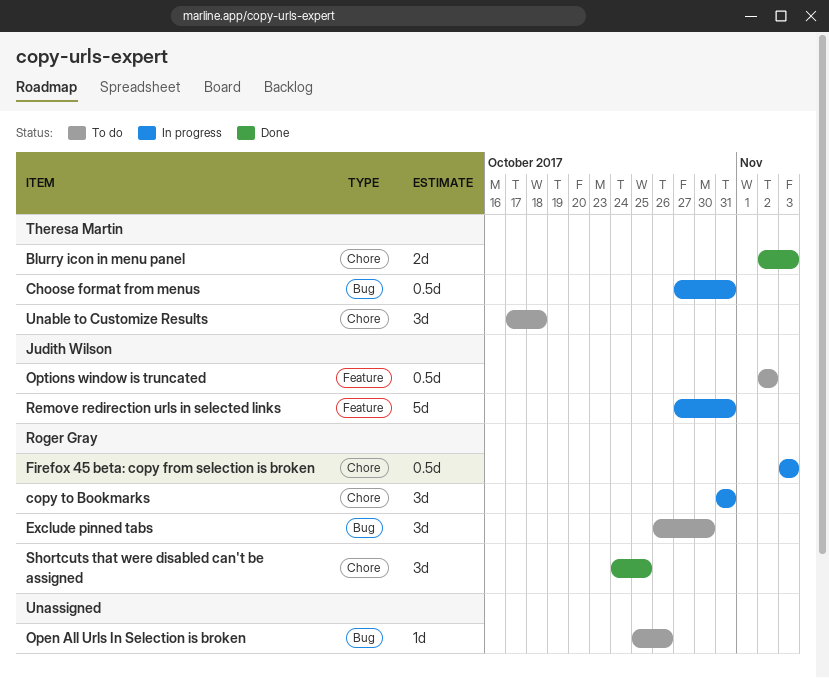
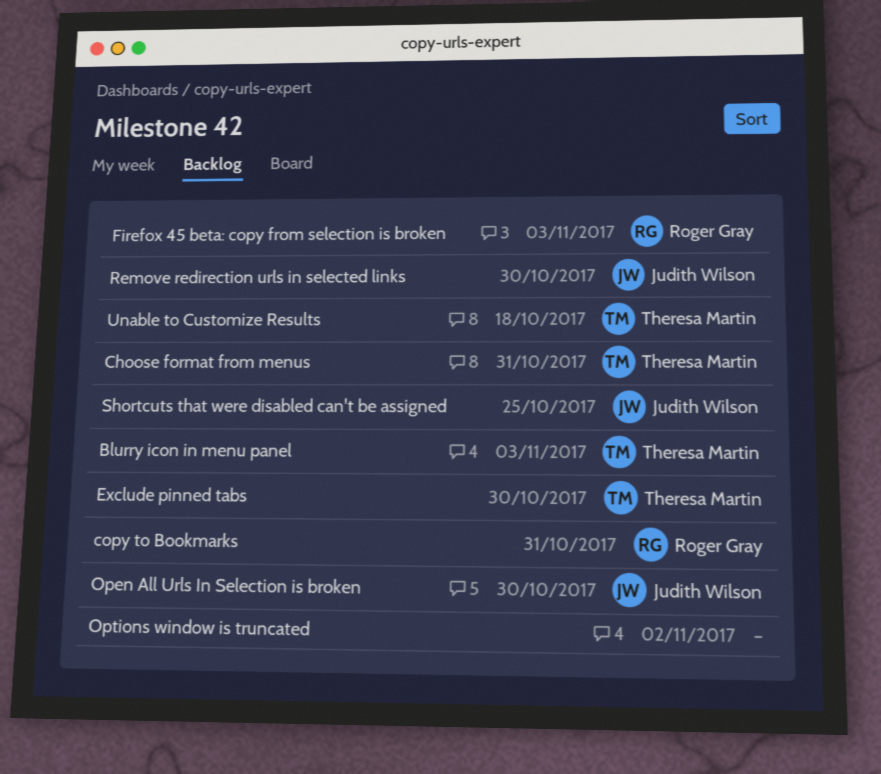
Exclude pinned tabs, owner: Roger Gray -> Theresa Martin
Open All Urls In Selection is broken, owner: none -> Judith Wilson
Open All Urls In Selection is broken, due: Oct 26 -> Oct 30
Options window is truncated, owner: Judith Wilson -> none
Remove redirection urls in selected links, due: Oct 31 -> Oct 30
Shortcuts that were disabled can't be assigned, owner: Roger Gray -> Judith Wilson

